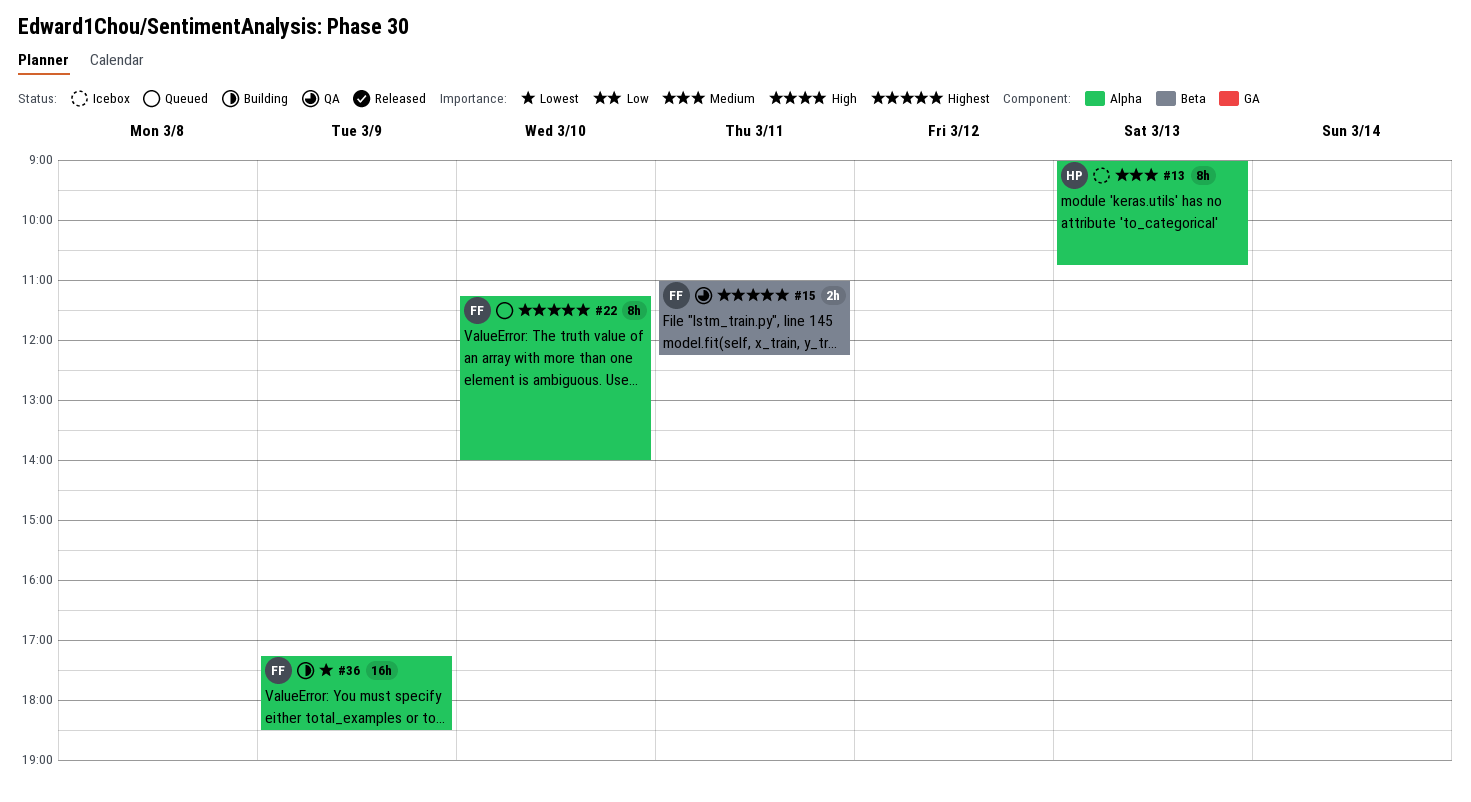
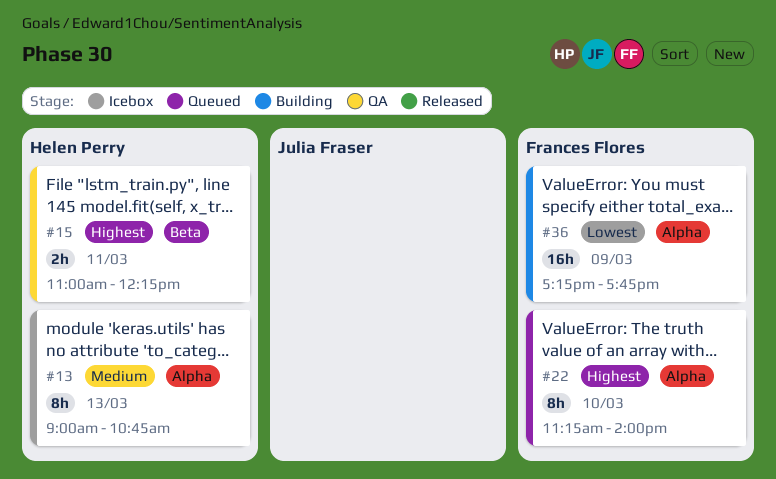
#15, owner: Frances Flores -> Helen Perry
#36, ends: 18:30 -> 17:45

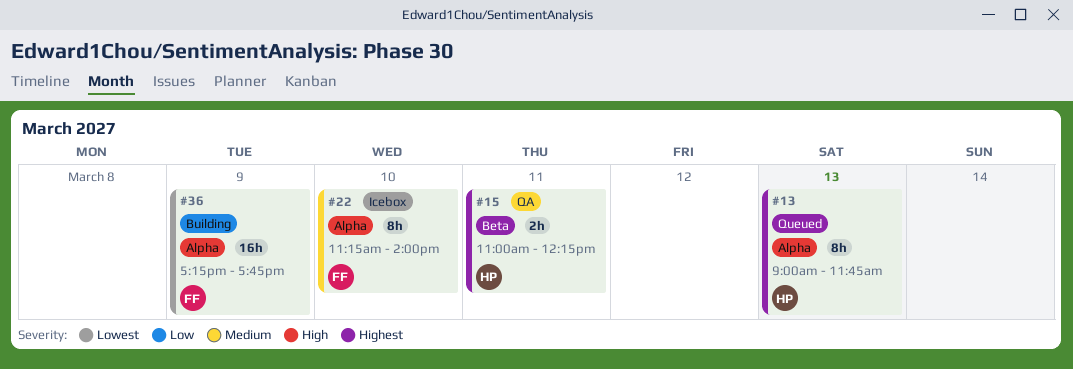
#13, status: Icebox -> Queued
#13, priority: Medium -> Highest
#13, ends: 10:45 -> 11:45
#22, status: Queued -> Icebox
#22, priority: Highest -> Medium

